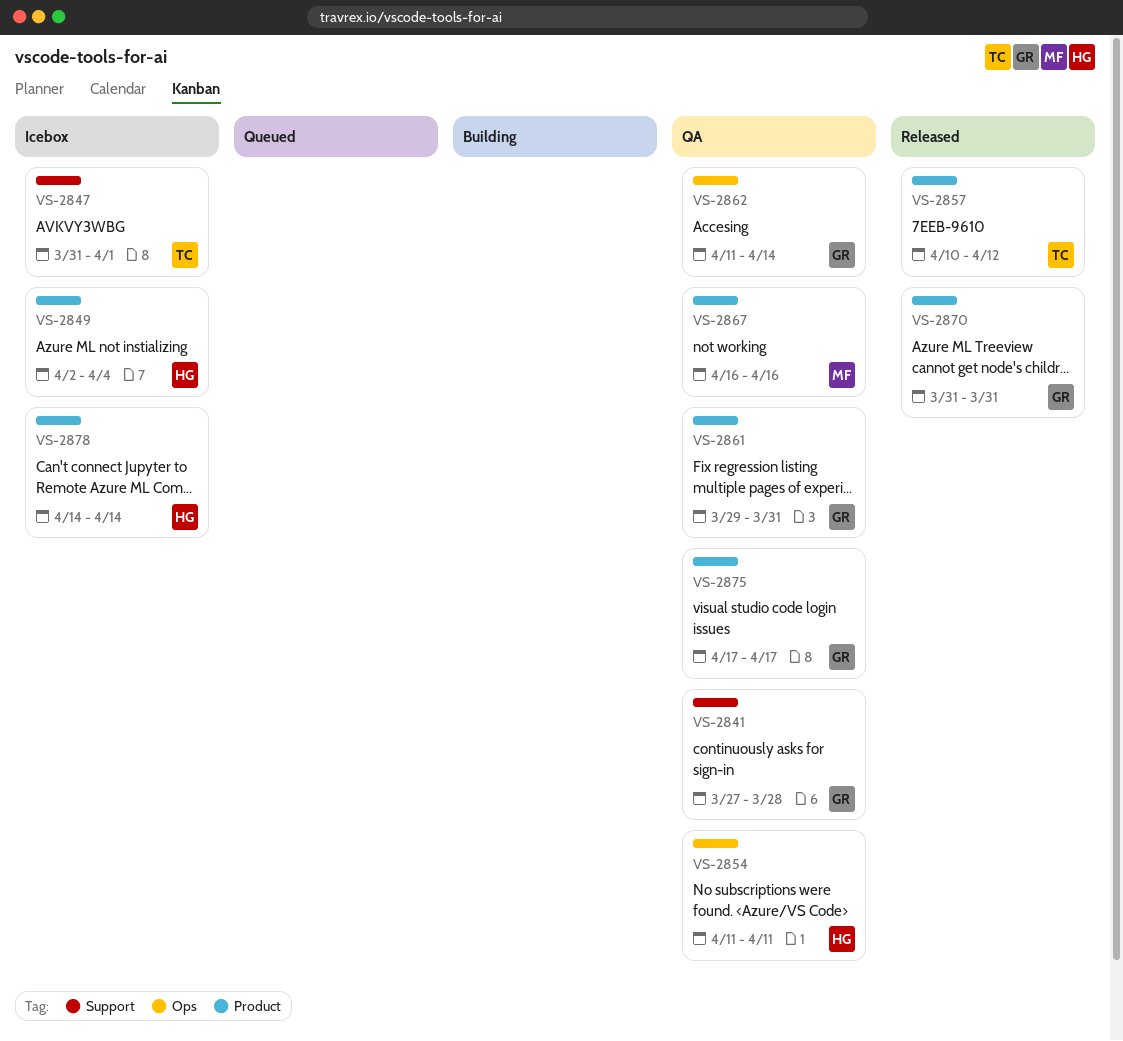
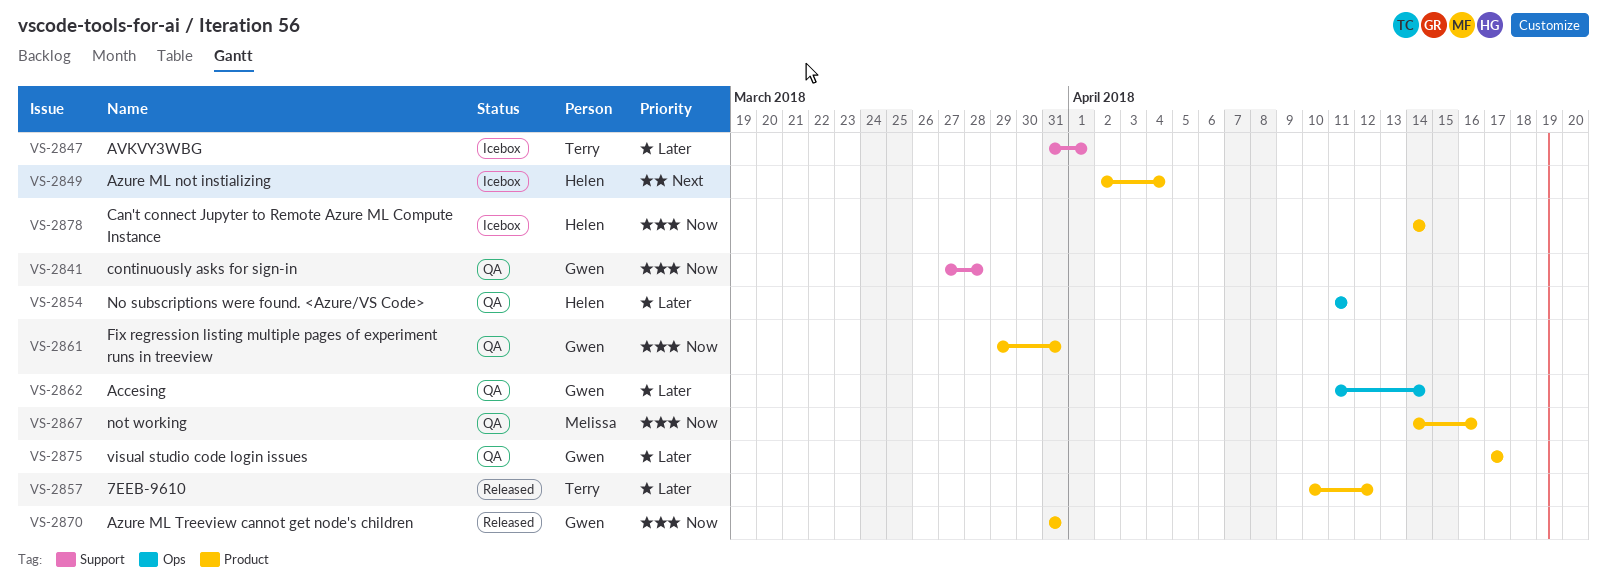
VS-2867, start: Apr 16 -> Apr 14

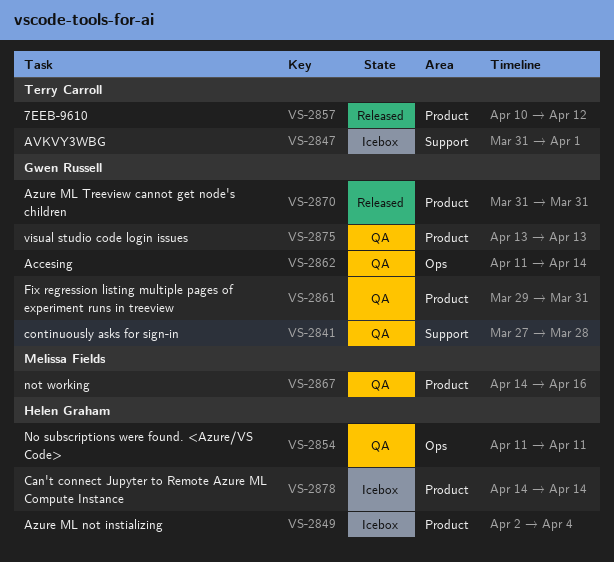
VS-2875, start: Apr 17 -> Apr 13
VS-2875, due: Apr 17 -> Apr 13

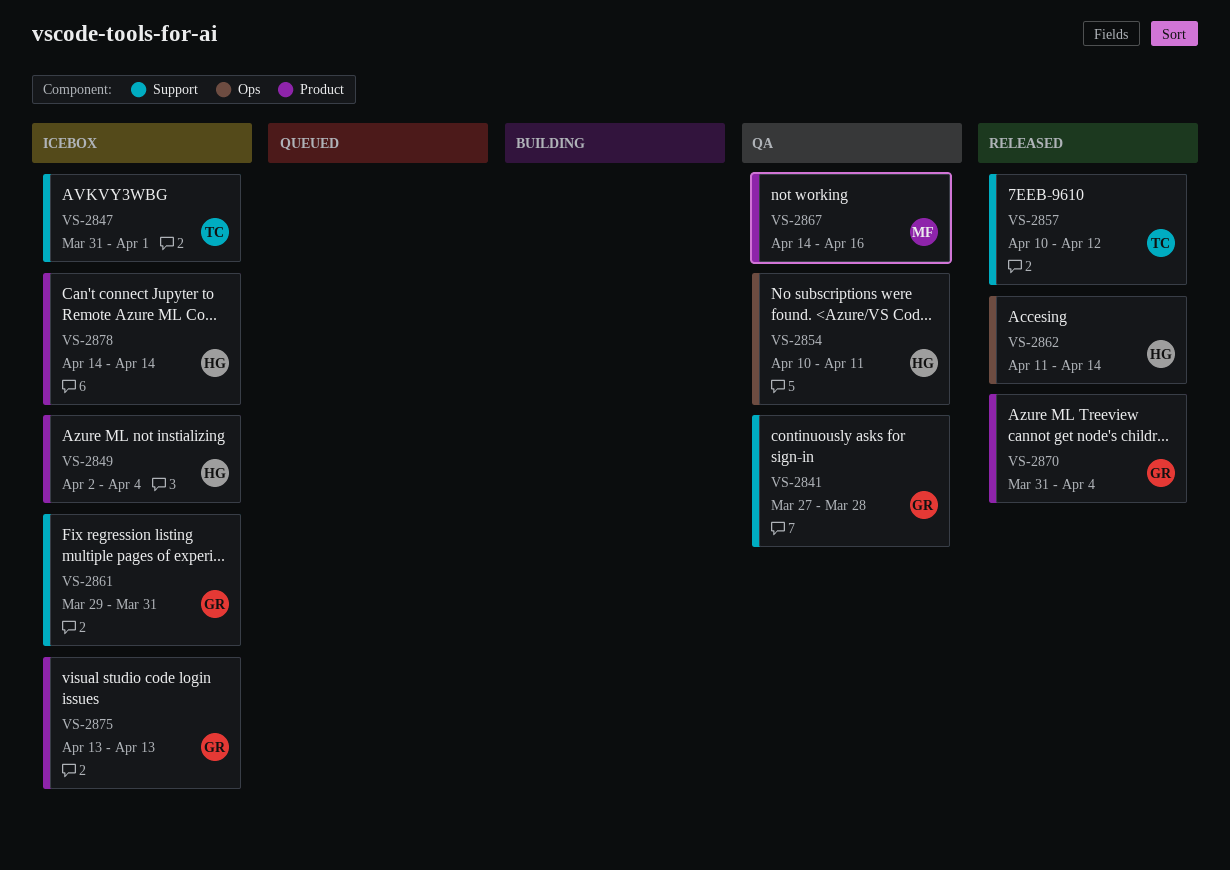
VS-2854, start: Apr 11 -> Apr 10
VS-2857, label: Product -> Support
VS-2861, status: QA -> Icebox
VS-2861, label: Product -> Support
VS-2862, status: QA -> Released
VS-2862, owner: Gwen Russell -> Helen Graham
VS-2870, due: Mar 31 -> Apr 4
VS-2875, status: QA -> Icebox

